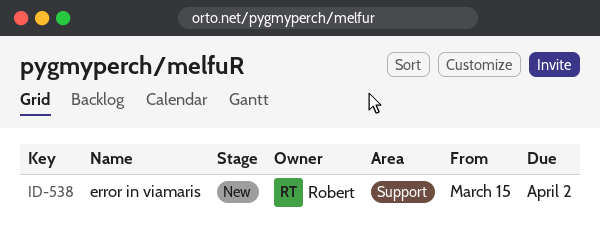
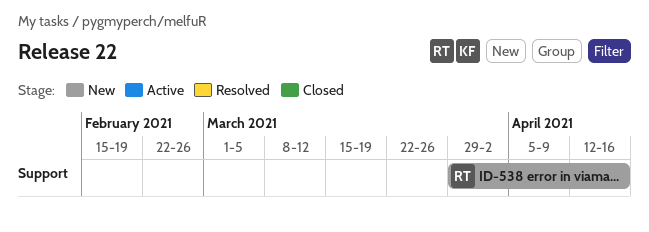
ID-538, start: Mar 15 -> Mar 29
ID-538, due: Apr 2 -> Apr 16

